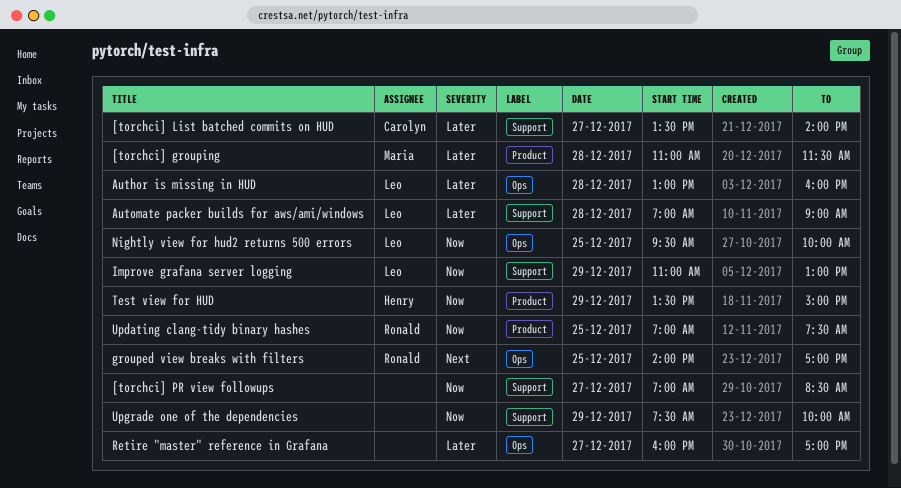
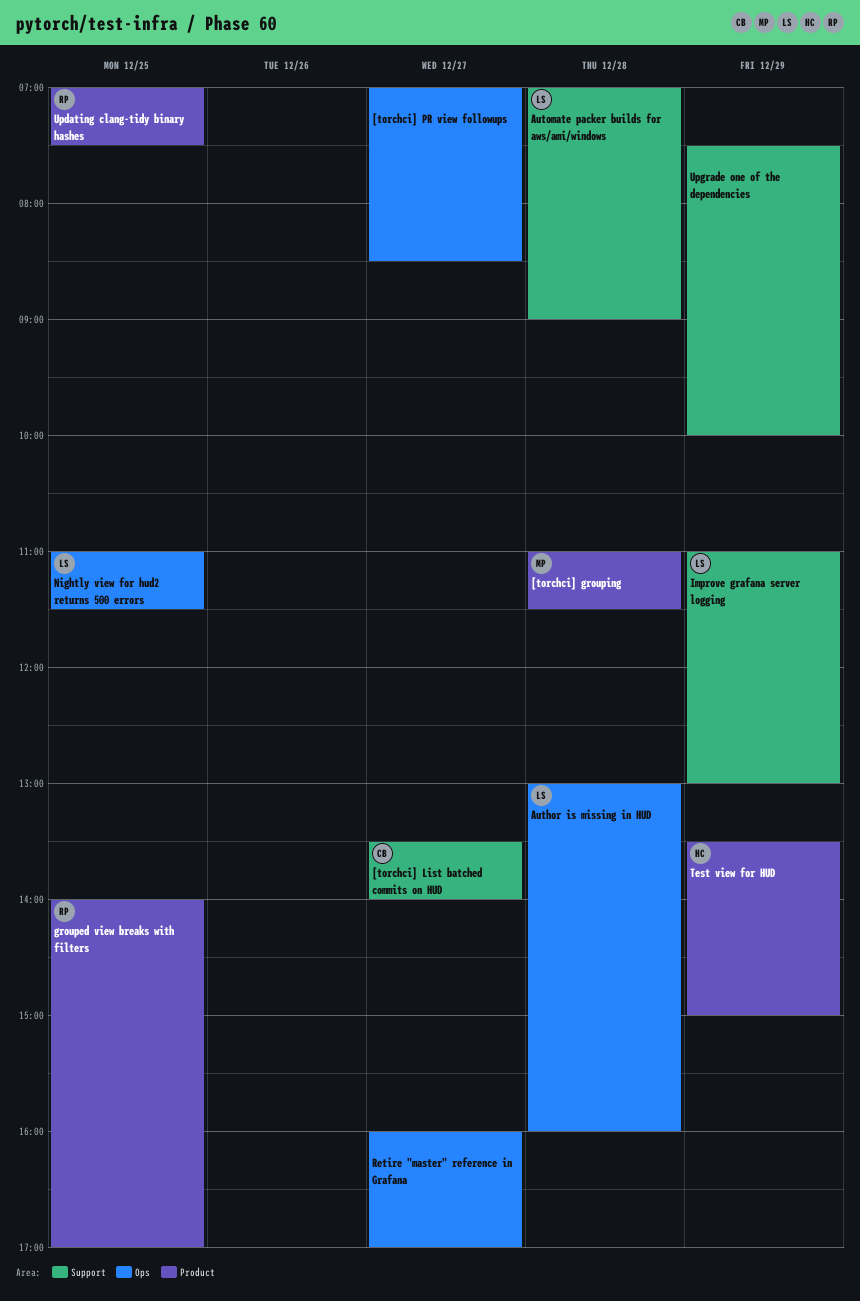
[torchci] PR view followups, label: Support -> Ops
grouped view breaks with filters, label: Ops -> Product
Nightly view for hud2 returns 500 errors, begins: 09:30 -> 11:00
Nightly view for hud2 returns 500 errors, ends: 10:00 -> 11:30

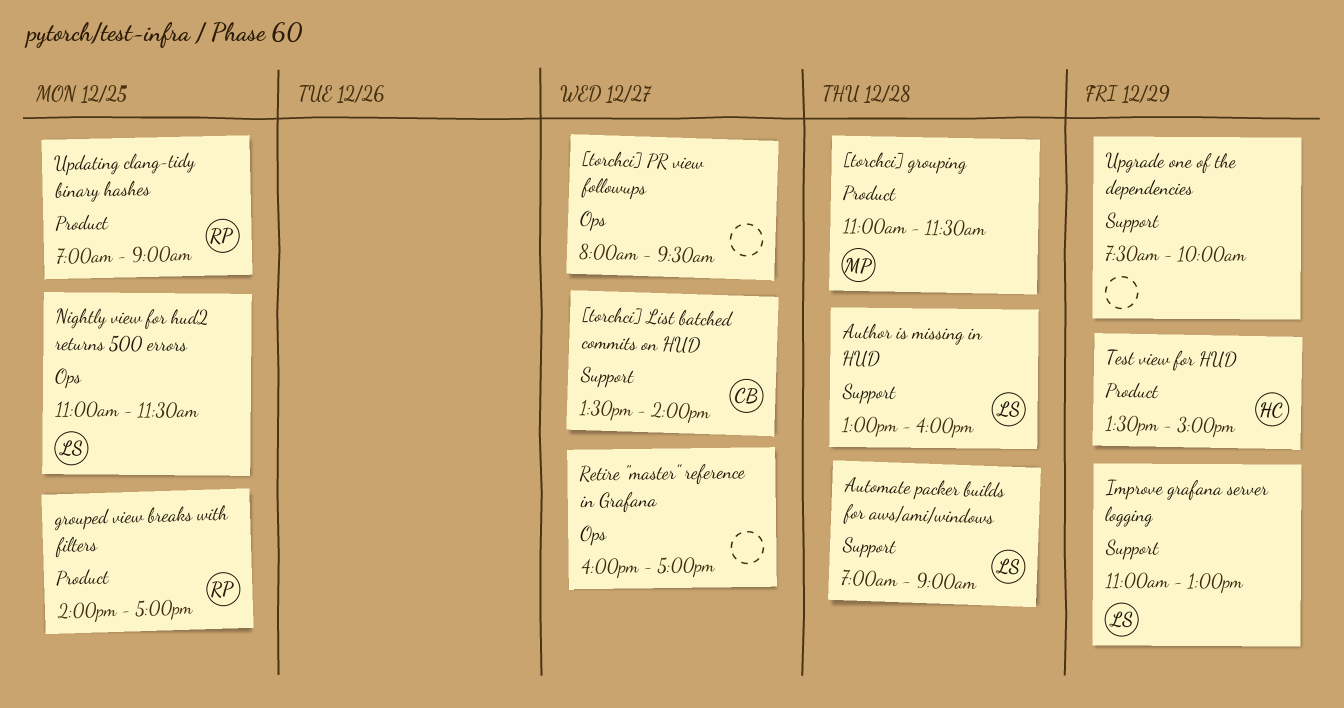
[torchci] PR view followups, begins: 07:00 -> 08:00
[torchci] PR view followups, ends: 08:30 -> 09:30
Author is missing in HUD, label: Ops -> Support
Updating clang-tidy binary hashes, ends: 07:30 -> 09:00

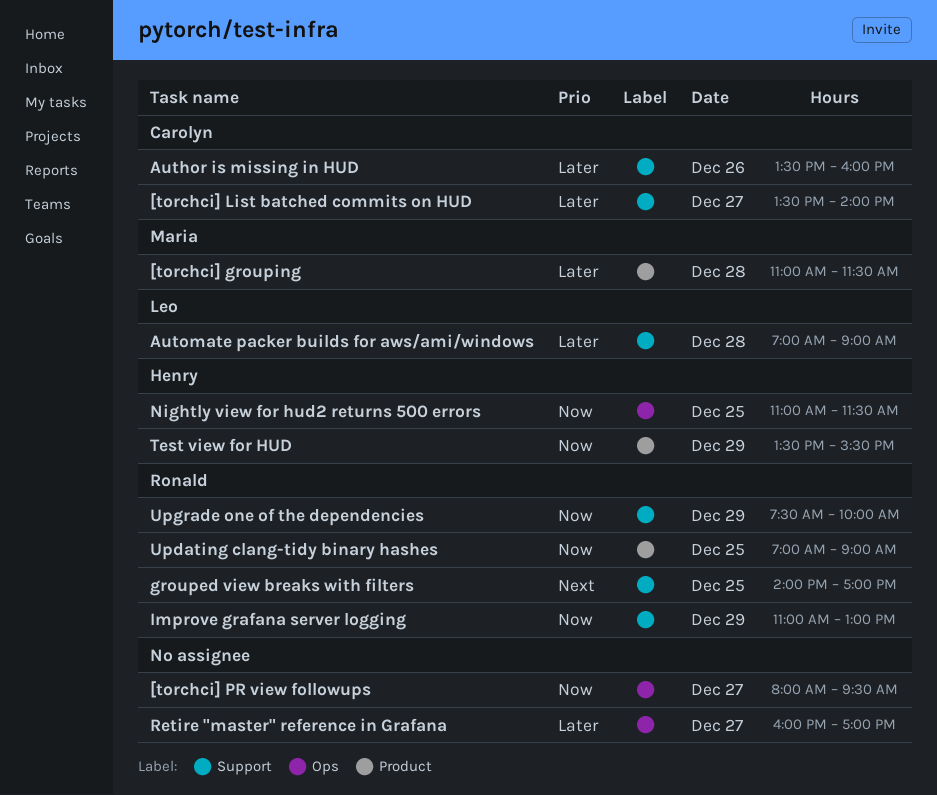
Author is missing in HUD, owner: Leo -> Carolyn
Author is missing in HUD, day: Dec 28 -> Dec 26
Author is missing in HUD, begins: 13:00 -> 13:30
grouped view breaks with filters, label: Product -> Support
Improve grafana server logging, owner: Leo -> Ronald
Nightly view for hud2 returns 500 errors, owner: Leo -> Henry
Test view for HUD, ends: 15:00 -> 15:30
Upgrade one of the dependencies, owner: none -> Ronald

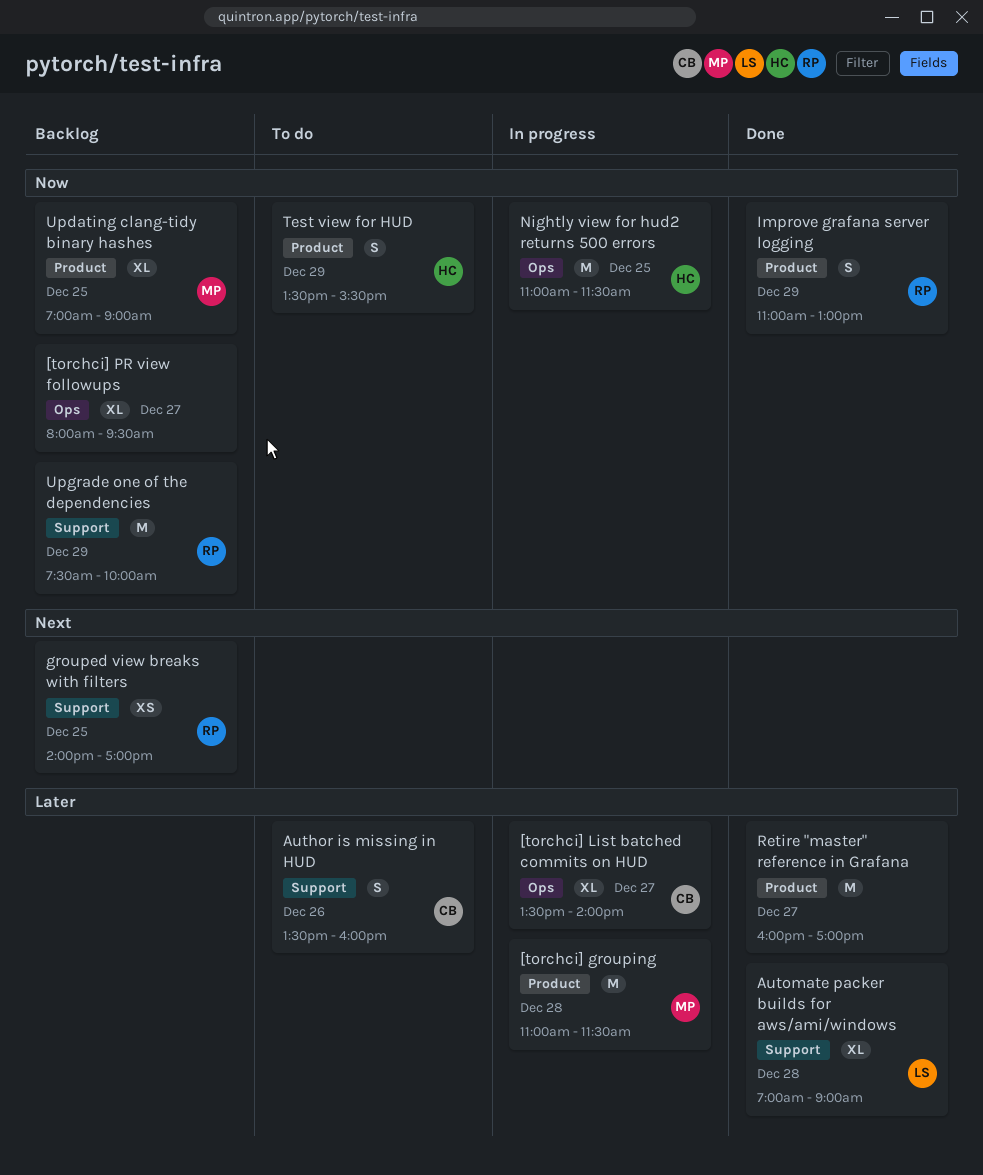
[torchci] List batched commits on HUD, label: Support -> Ops
Improve grafana server logging, label: Support -> Product
Retire "master" reference in Grafana, label: Ops -> Product
Updating clang-tidy binary hashes, owner: Ronald -> Maria

